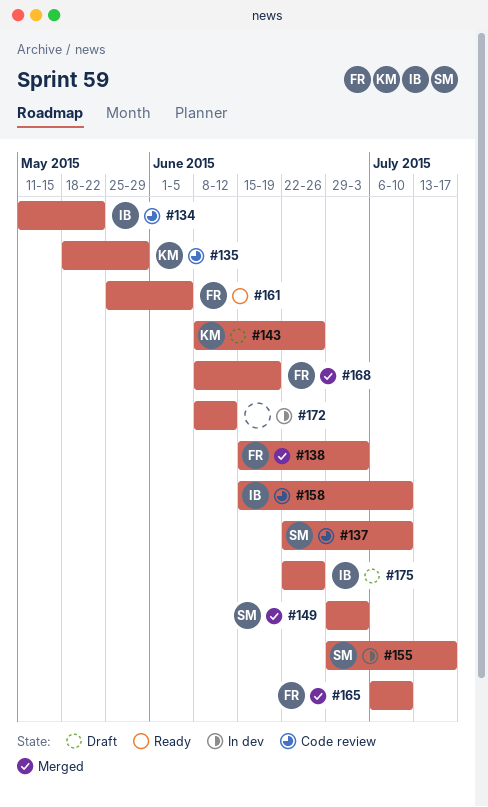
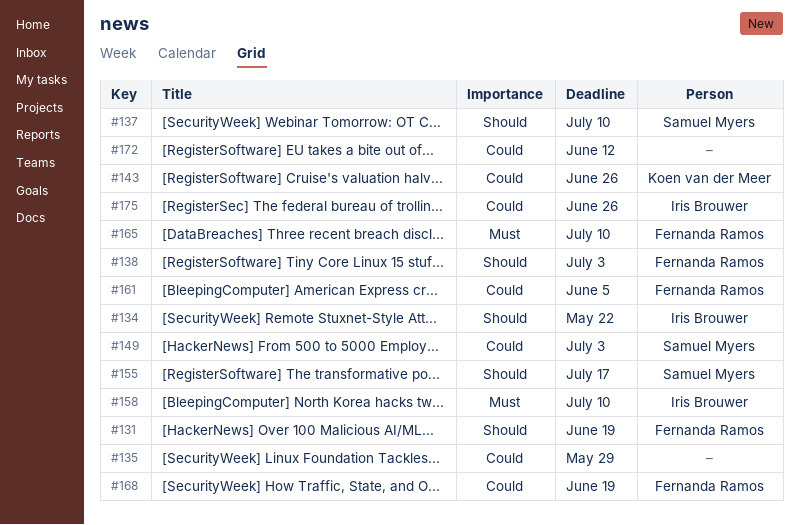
#131: none -> present
#135, owner: Koen van der Meer -> none

